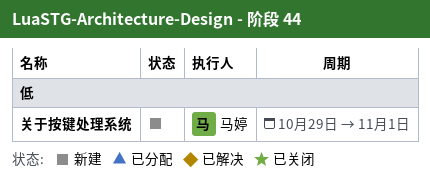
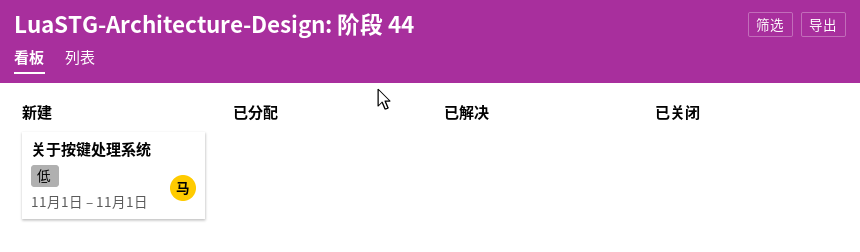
关于按键处理系统, start: Oct 29 -> Nov 1

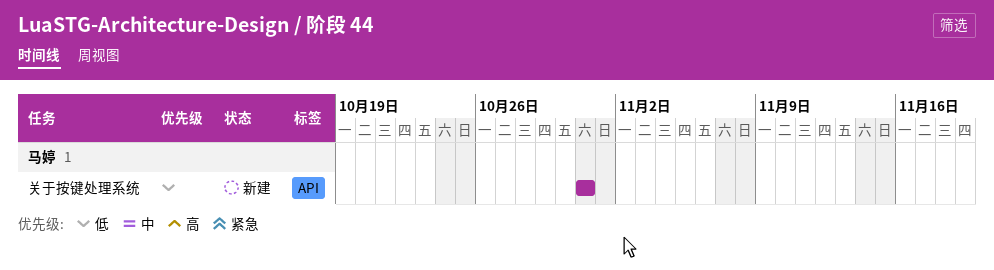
关于按键处理系统, start: Nov 1 -> Oct 31
关于按键处理系统, due: Nov 1 -> Oct 31

